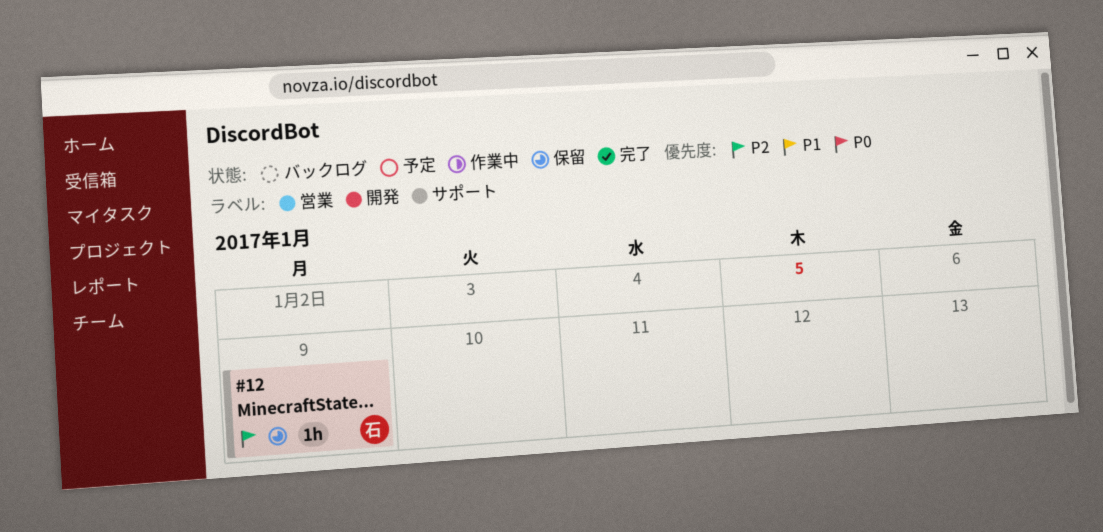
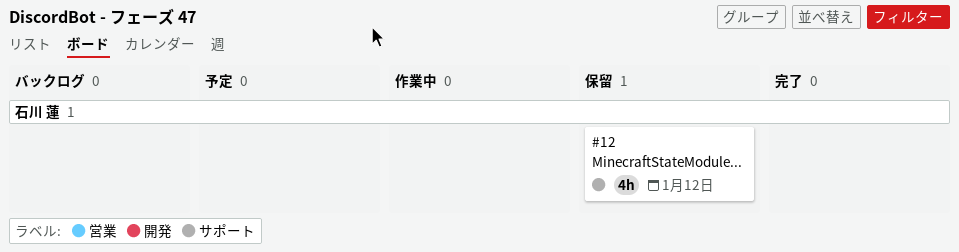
#12, estimate: 1h -> 4h
#12, due: Jan 9 -> Jan 12

